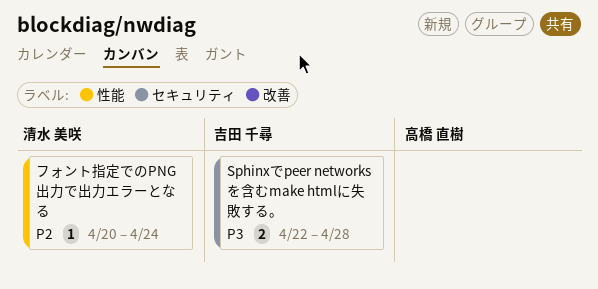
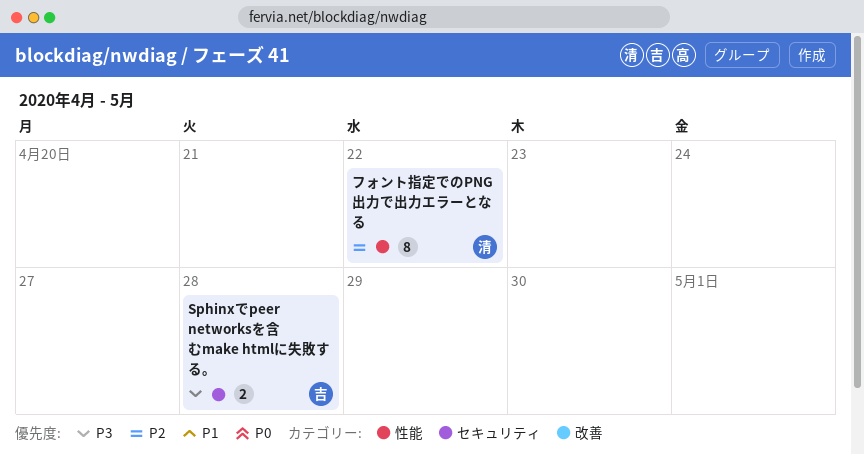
フォント指定でのPNG出力で出力エラーとなる, estimate: 1 -> 8
フォント指定でのPNG出力で出力エラーとなる, due: Apr 24 -> Apr 22

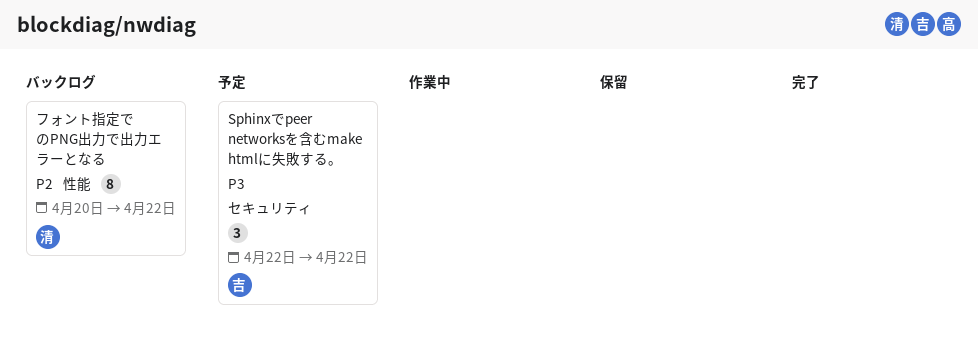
Sphinxでpeer networksを含むmake htmlに失敗する。, estimate: 2 -> 3
Sphinxでpeer networksを含むmake htmlに失敗する。, due: Apr 28 -> Apr 22

